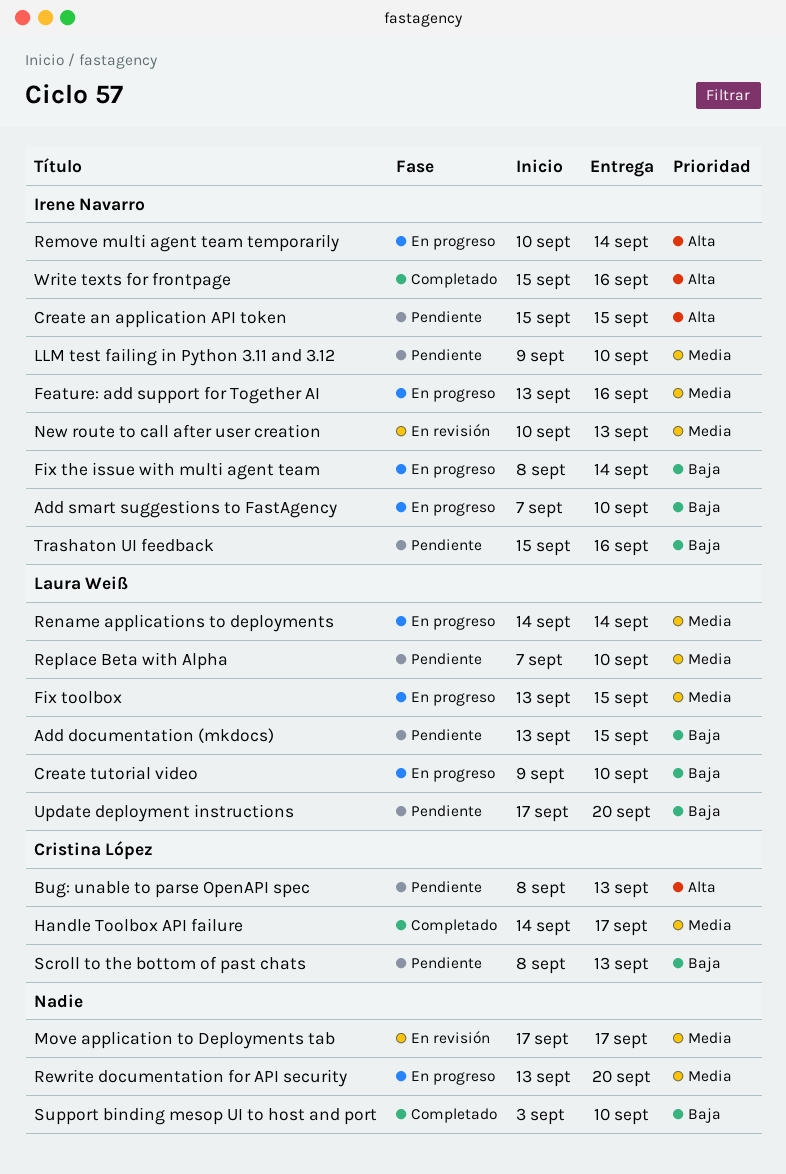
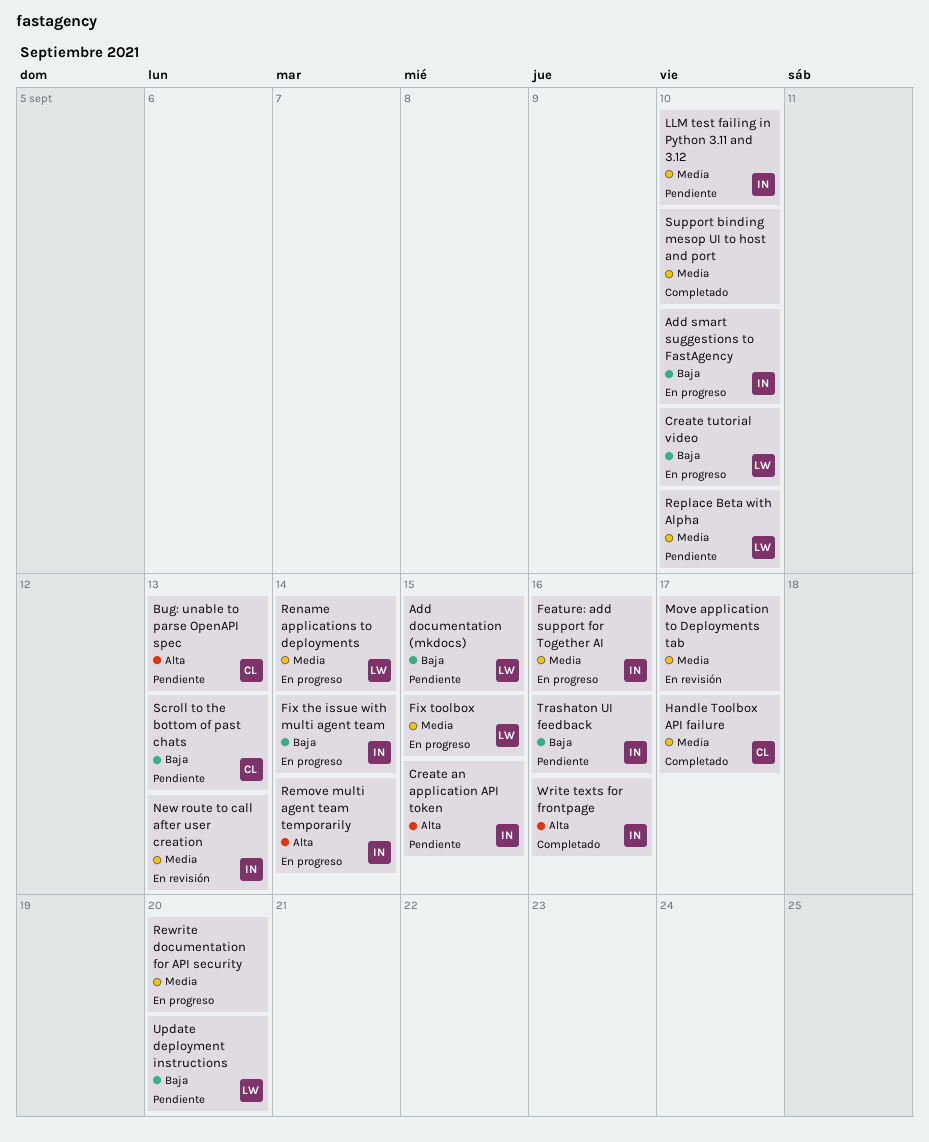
Support binding mesop UI to host and port, priority: Baja -> Media

